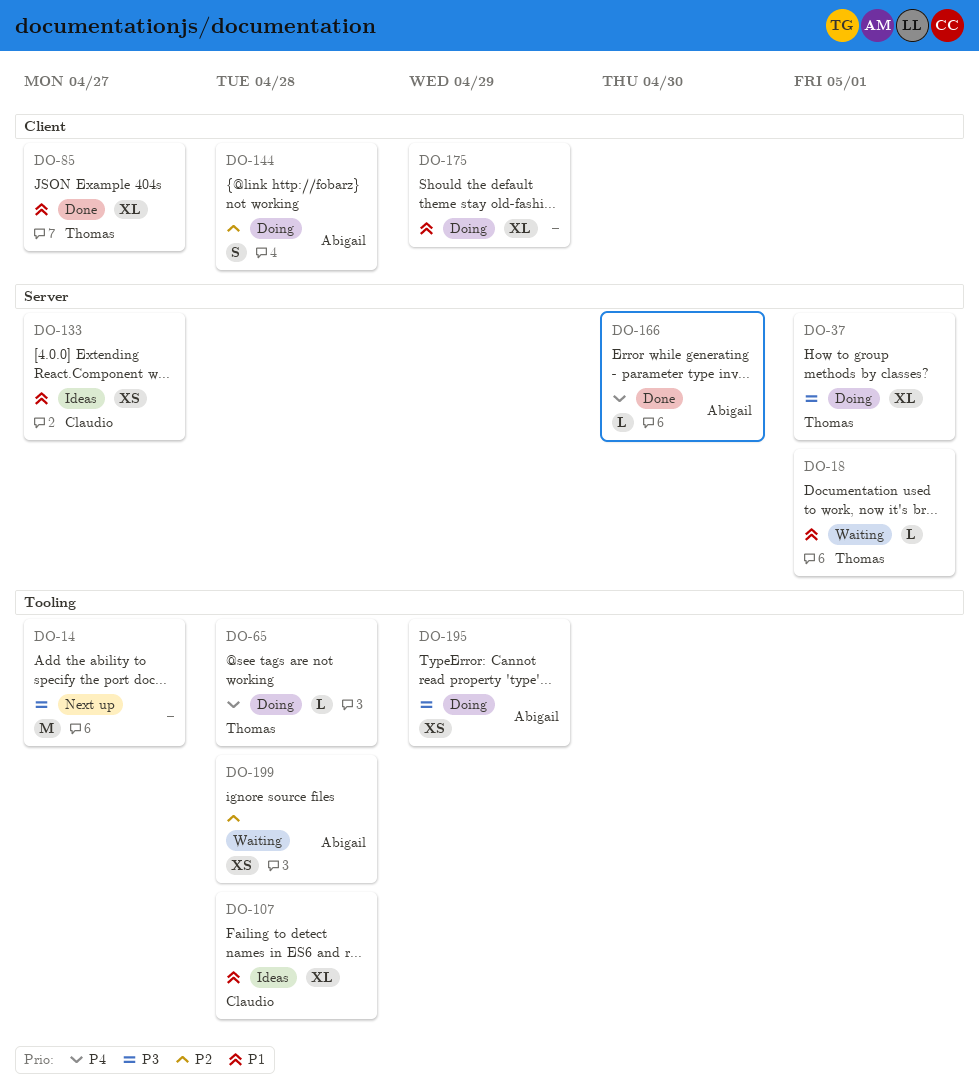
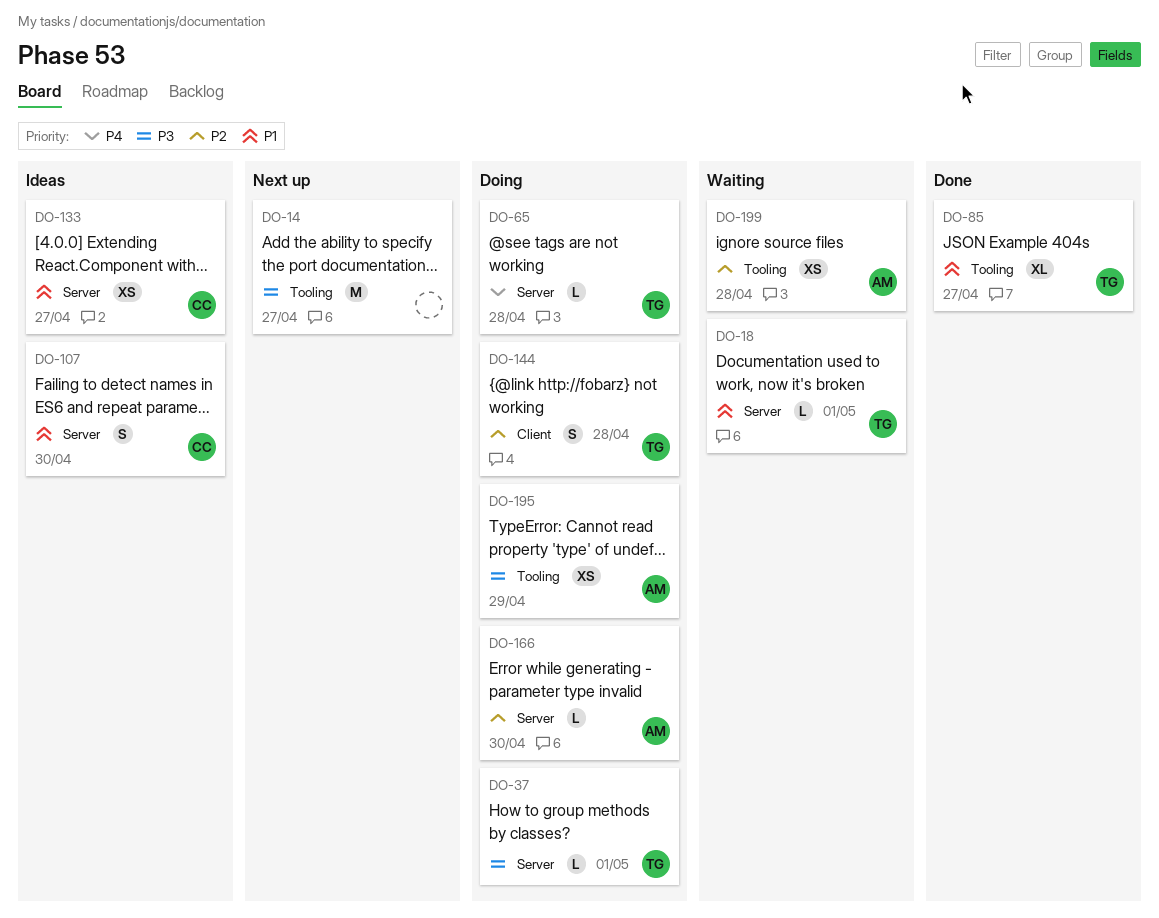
DO-37, estimate: XL -> L
DO-65, label: Tooling -> Server
DO-85, label: Client -> Tooling
DO-107, label: Tooling -> Server
DO-107, estimate: XL -> S
DO-107, due: Apr 28 -> Apr 30
DO-144, owner: Abigail -> Thomas
DO-166, status: Done -> Doing
DO-166, priority: P4 -> P2
DO-175: present -> none

